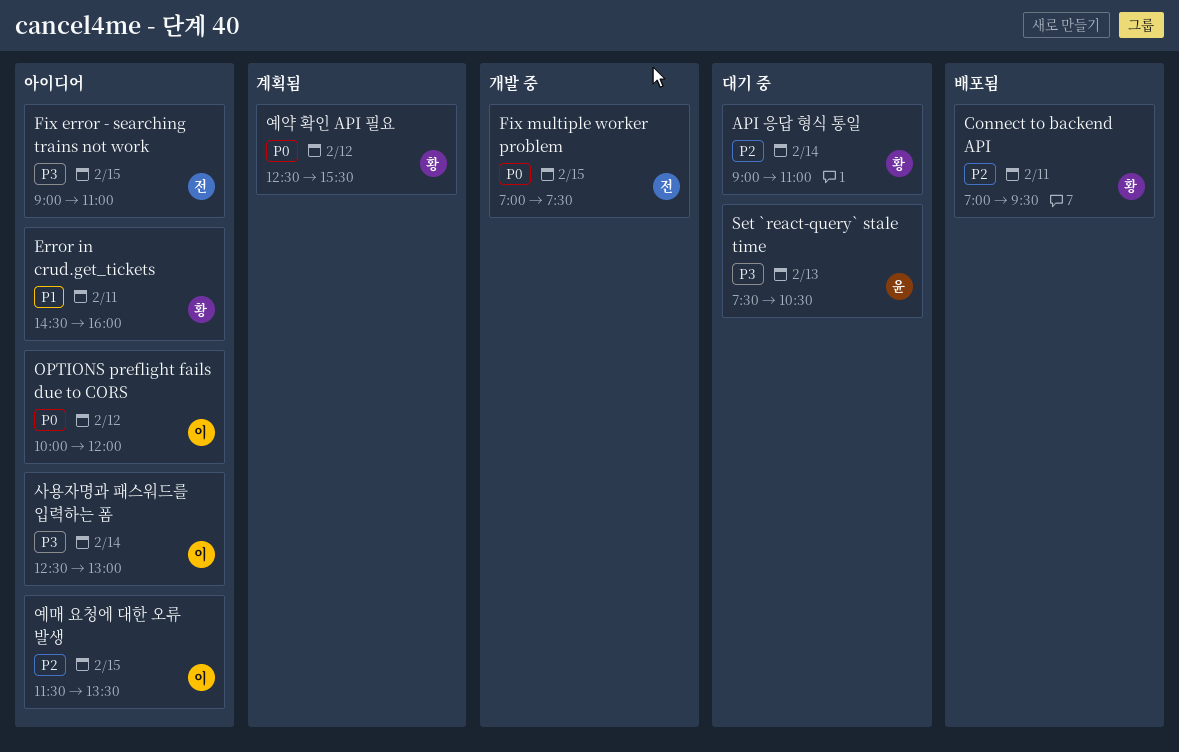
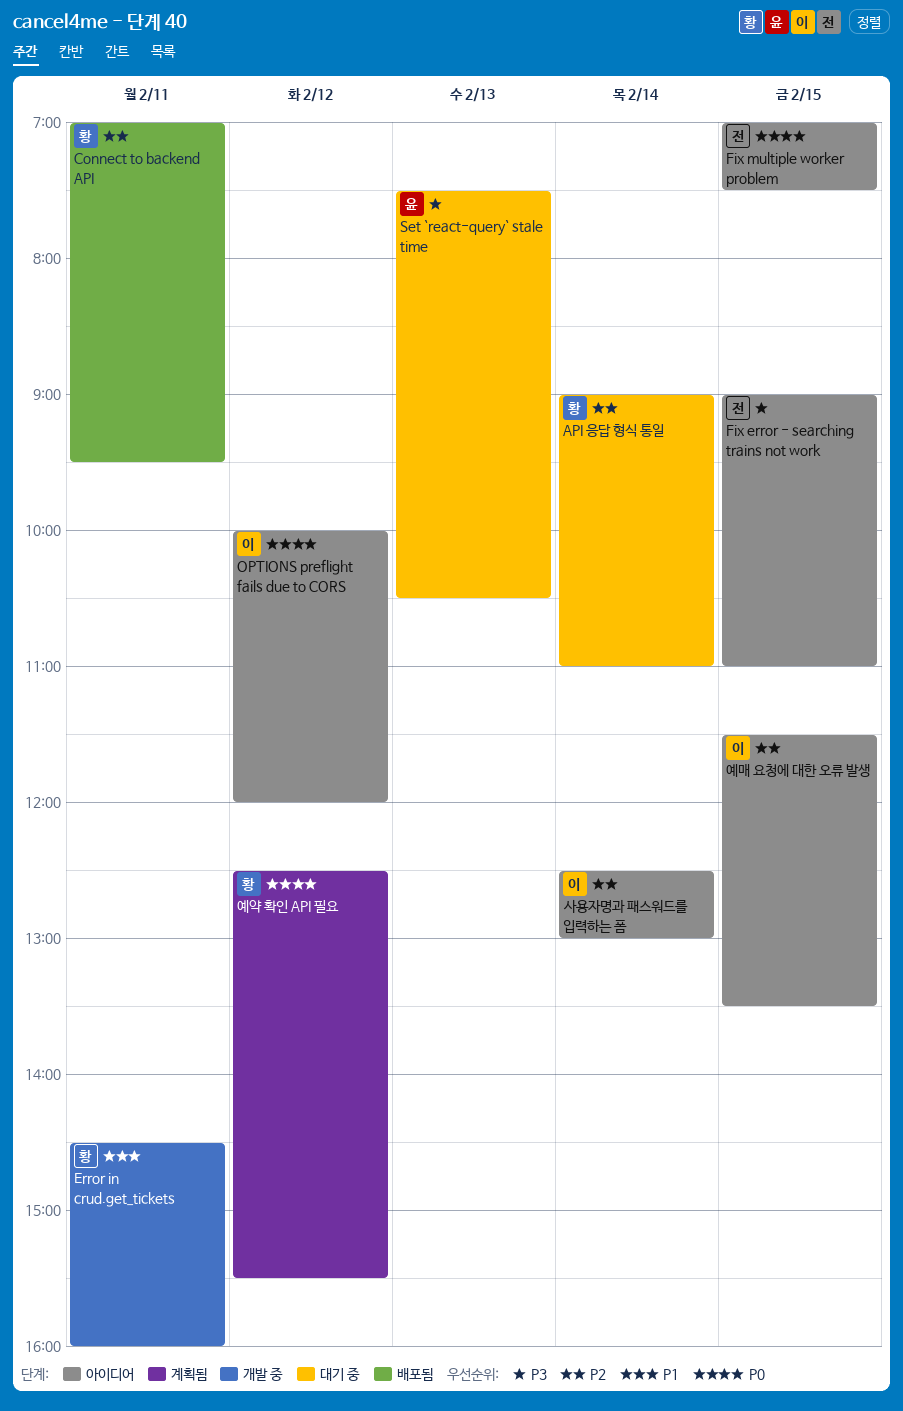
Error in crud.get_tickets, status: 아이디어 -> 개발 중
Fix multiple worker problem, status: 개발 중 -> 아이디어
사용자명과 패스워드를 입력하는 폼, priority: P3 -> P2

